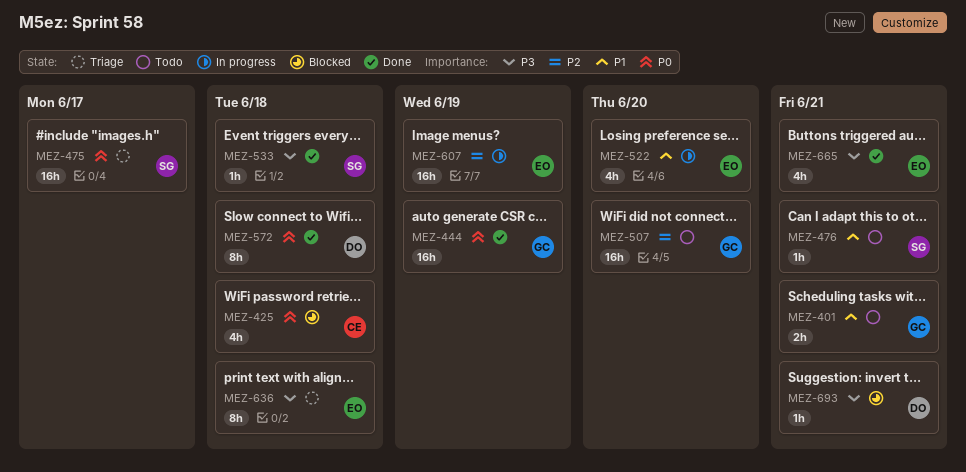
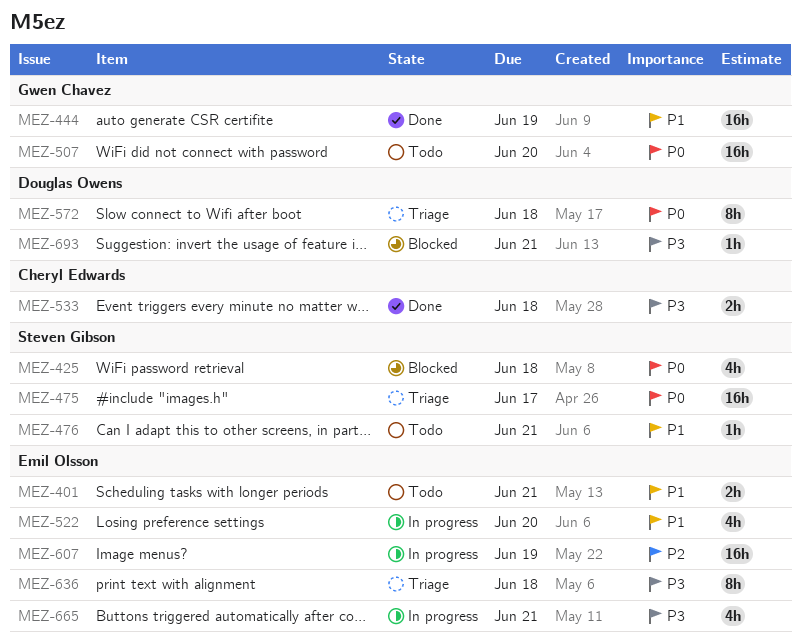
MEZ-401, owner: Gwen Chavez -> Emil Olsson
MEZ-425, owner: Cheryl Edwards -> Steven Gibson
MEZ-444, priority: P0 -> P1
MEZ-507, priority: P2 -> P0
MEZ-533, owner: Steven Gibson -> Cheryl Edwards
MEZ-533, estimate: 1h -> 2h
MEZ-572, status: Done -> Triage
MEZ-665, status: Done -> In progress

